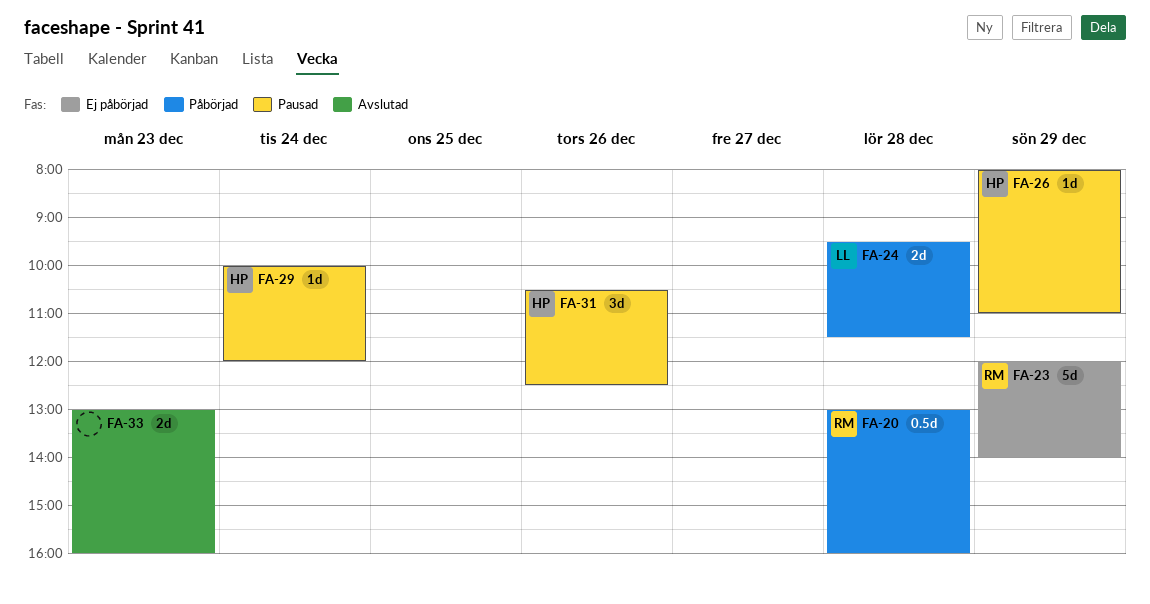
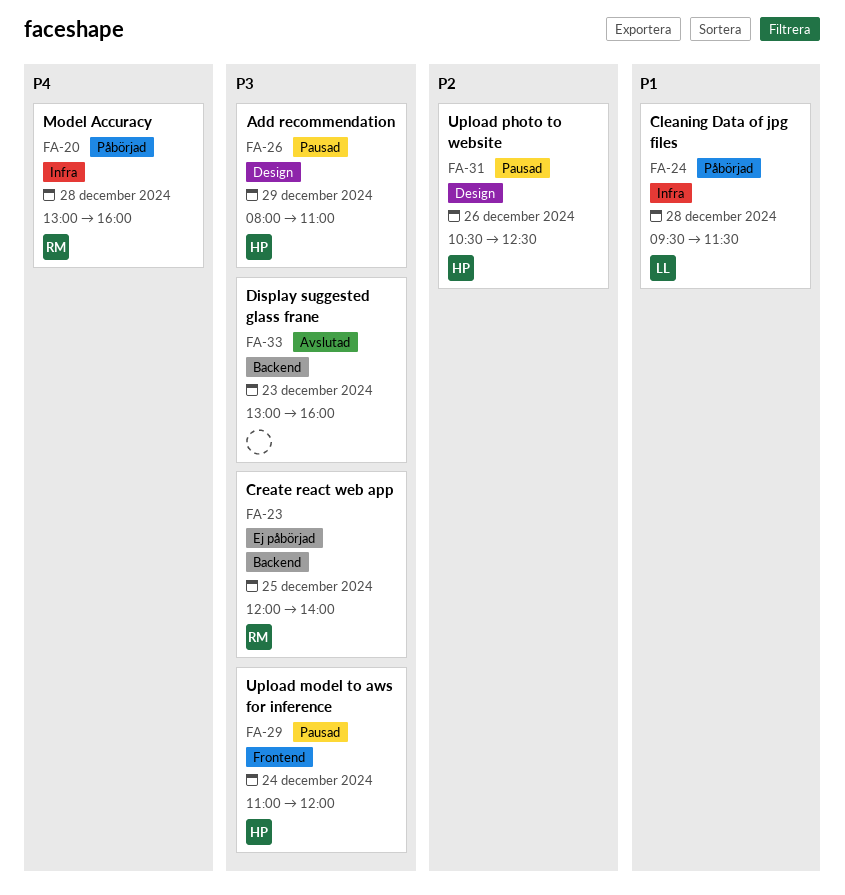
FA-23, day: Dec 29 -> Dec 25
FA-29, begins: 10:00 -> 11:00

